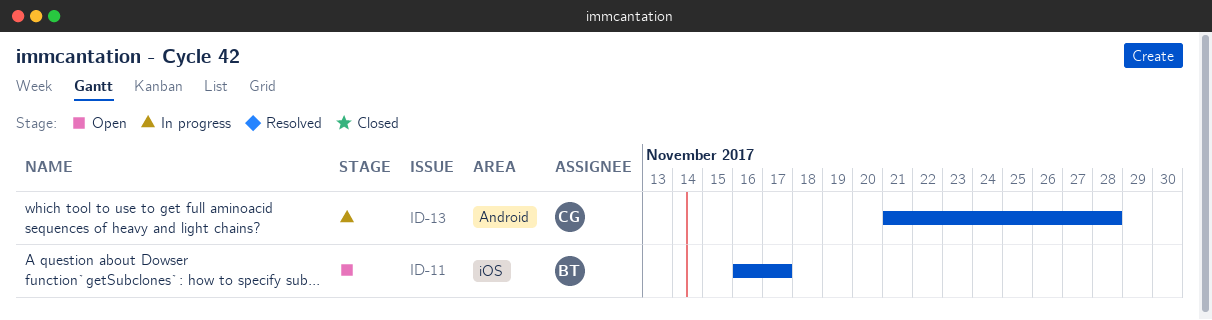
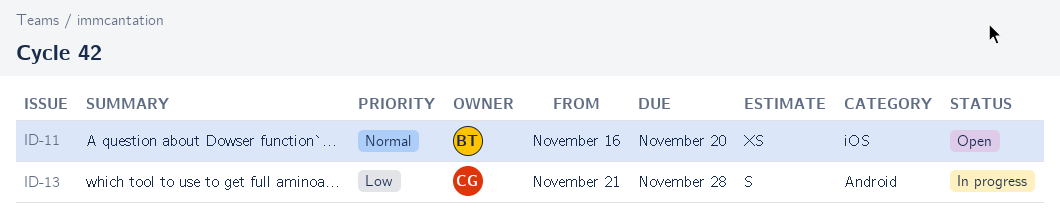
ID-11, due: Nov 17 -> Nov 20

